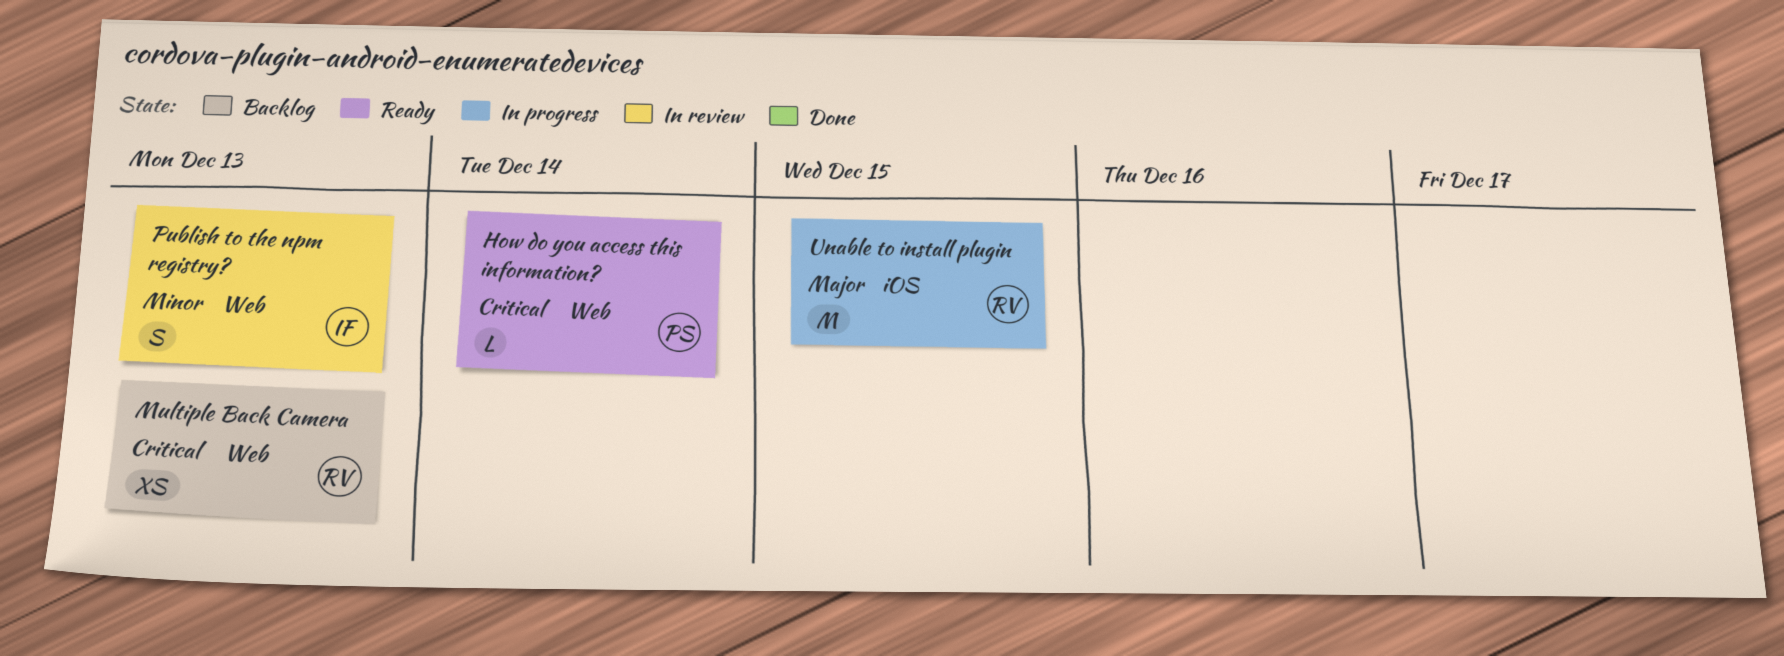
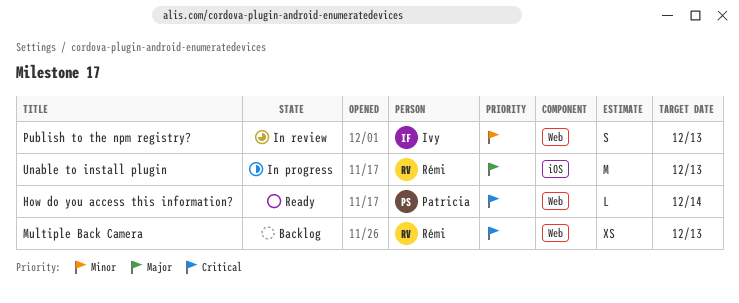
Unable to install plugin, due: Dec 15 -> Dec 13

